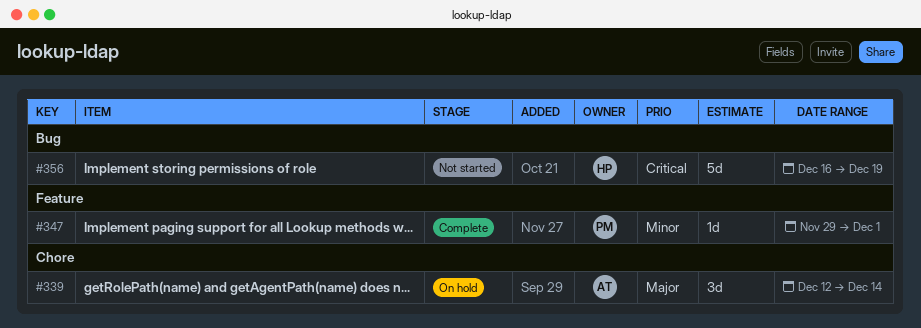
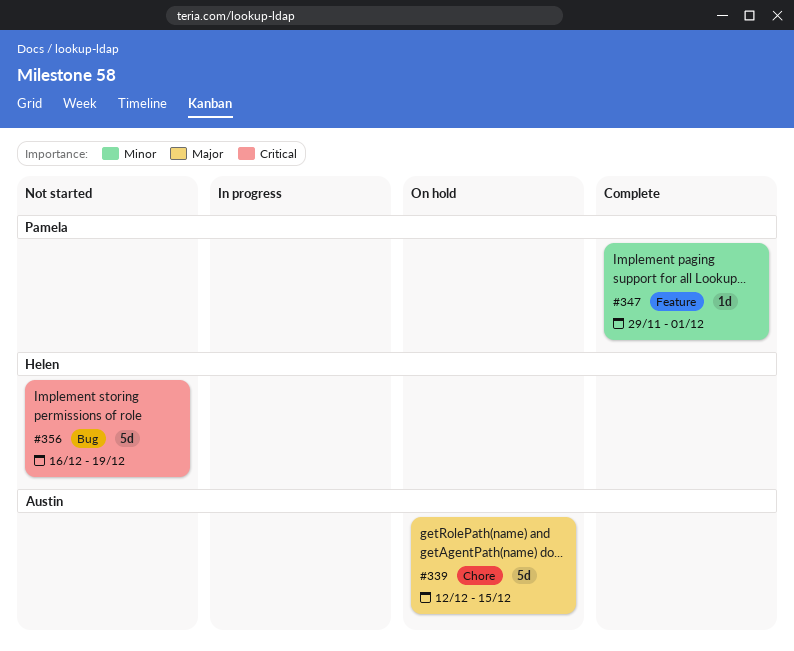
#339, estimate: 3d -> 5d
#339, due: Dec 14 -> Dec 15

